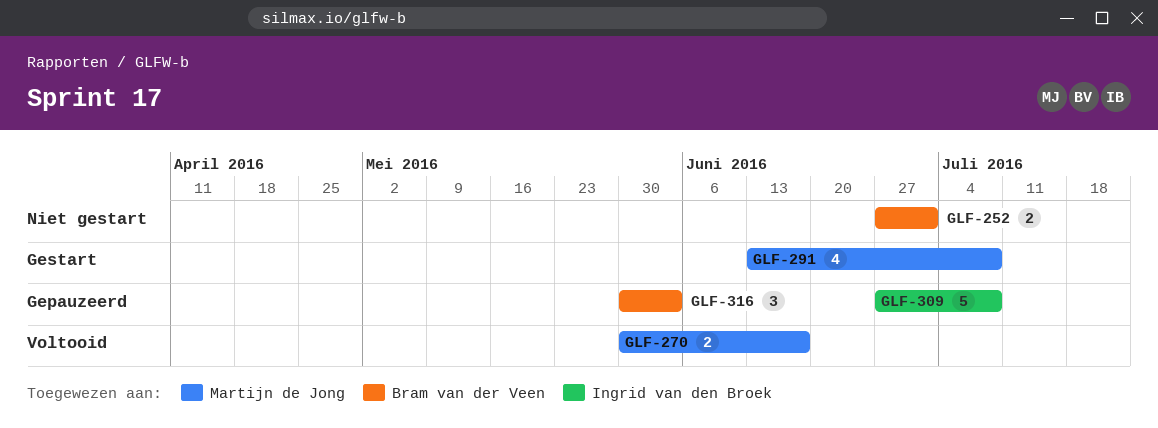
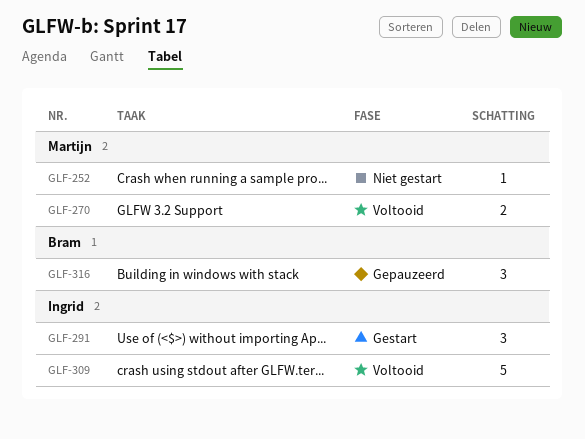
GLF-252, owner: Bram van der Veen -> Martijn de Jong
GLF-252, estimate: 2 -> 1
GLF-291, owner: Martijn de Jong -> Ingrid van den Broek
GLF-291, estimate: 4 -> 3
GLF-309, status: Gepauzeerd -> Voltooid

